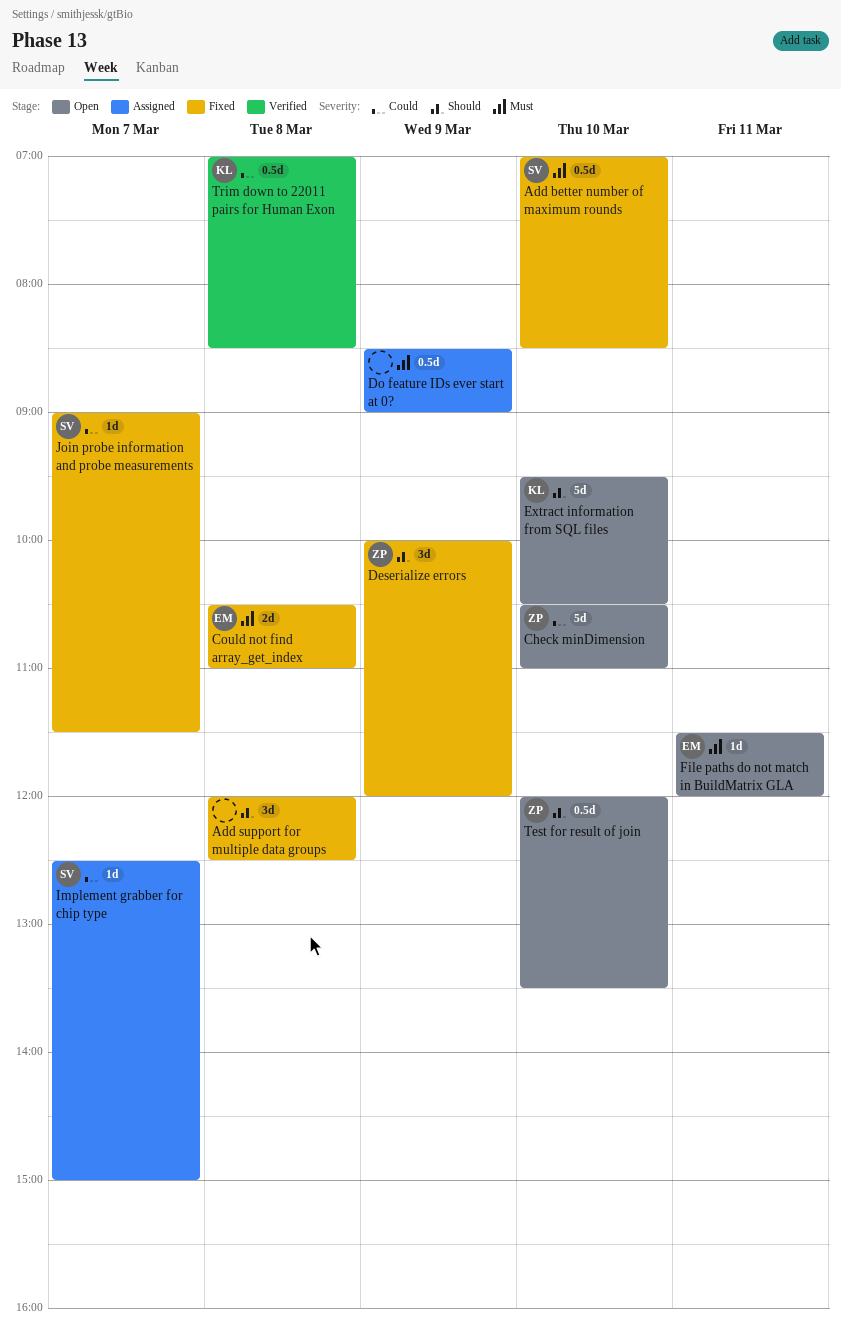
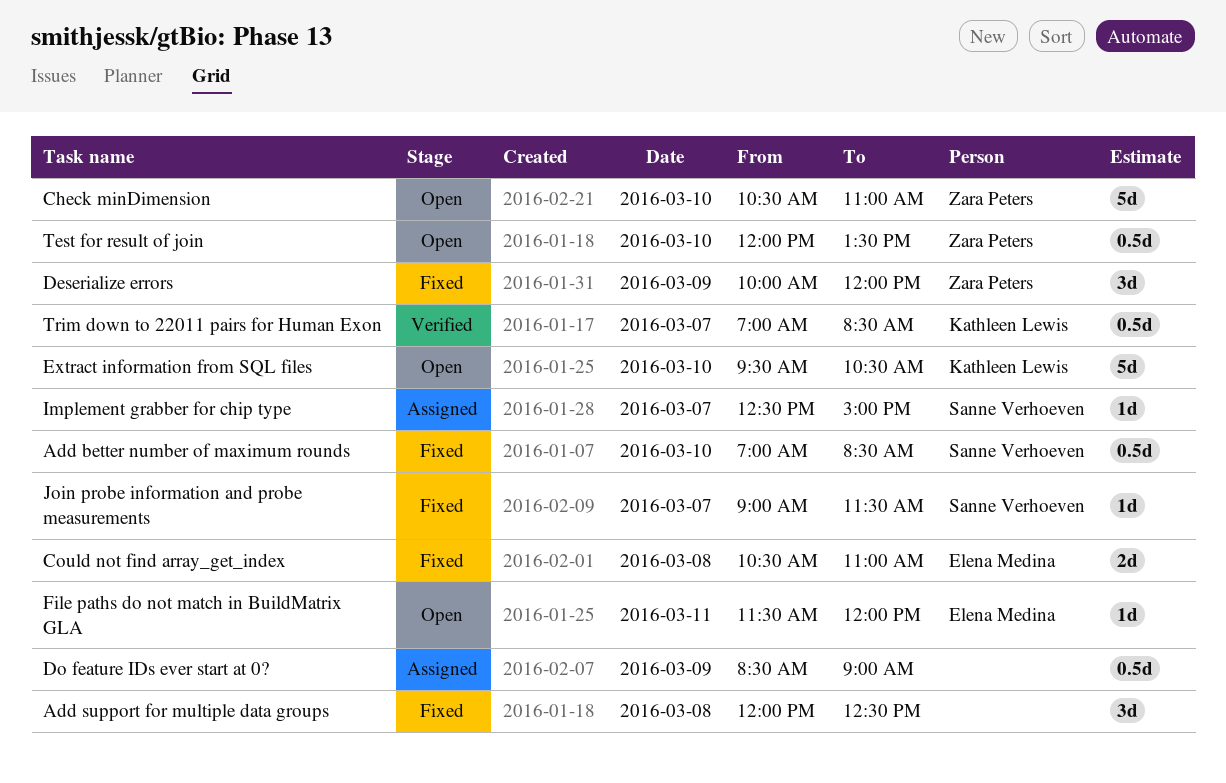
Trim down to 22011 pairs for Human Exon, day: Mar 8 -> Mar 7

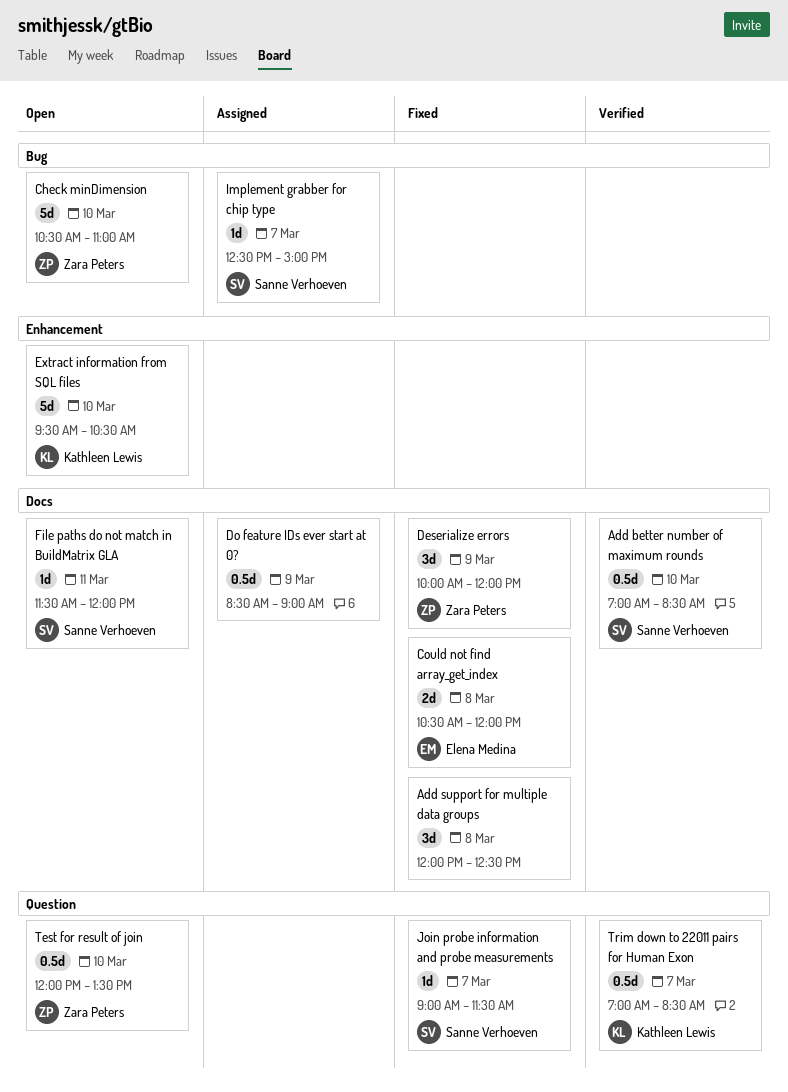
Add better number of maximum rounds, status: Fixed -> Verified
Could not find array_get_index, ends: 11:00 -> 12:00
File paths do not match in BuildMatrix GLA, owner: Elena Medina -> Sanne Verhoeven

